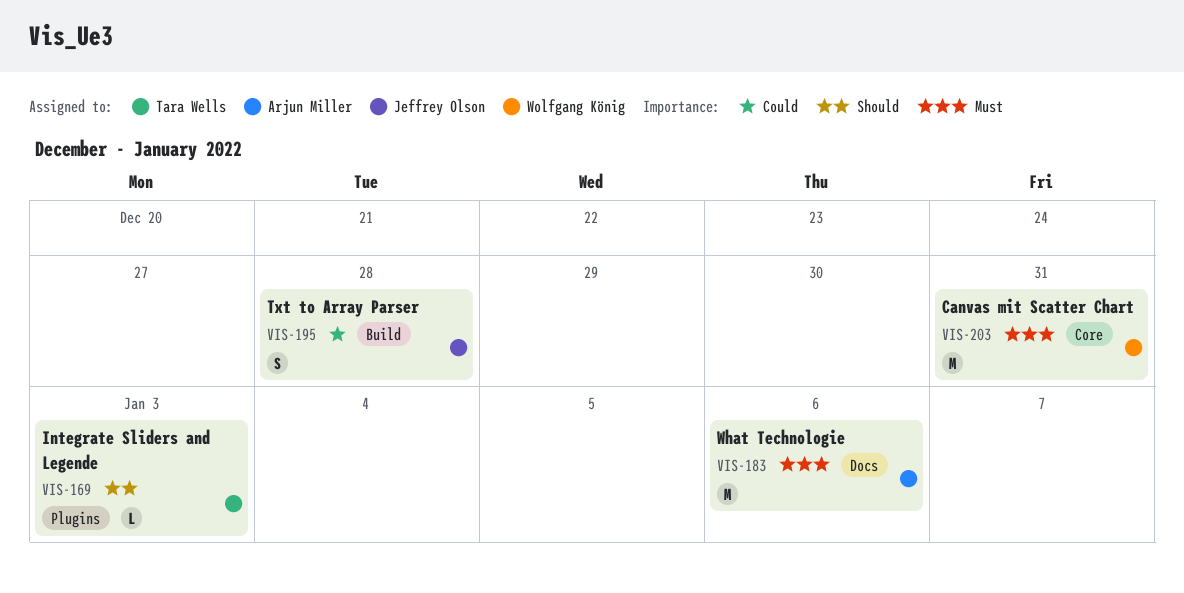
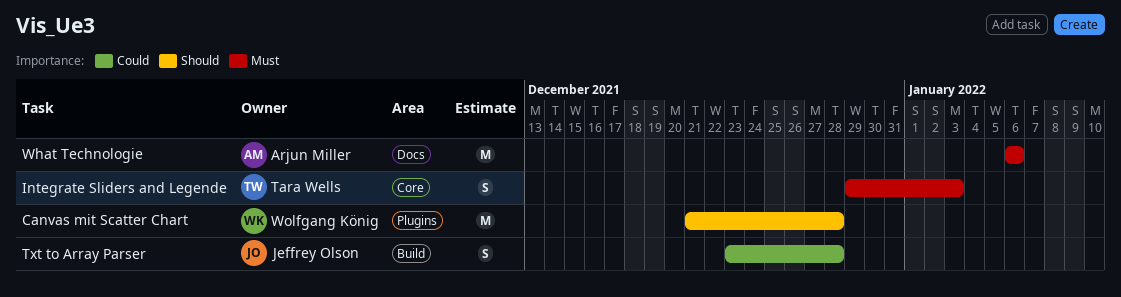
Canvas mit Scatter Chart, priority: Must -> Should
Canvas mit Scatter Chart, label: Core -> Plugins
Canvas mit Scatter Chart, due: Dec 31 -> Dec 28
Integrate Sliders and Legende, priority: Should -> Must
Integrate Sliders and Legende, label: Plugins -> Core
Integrate Sliders and Legende, estimate: L -> S

